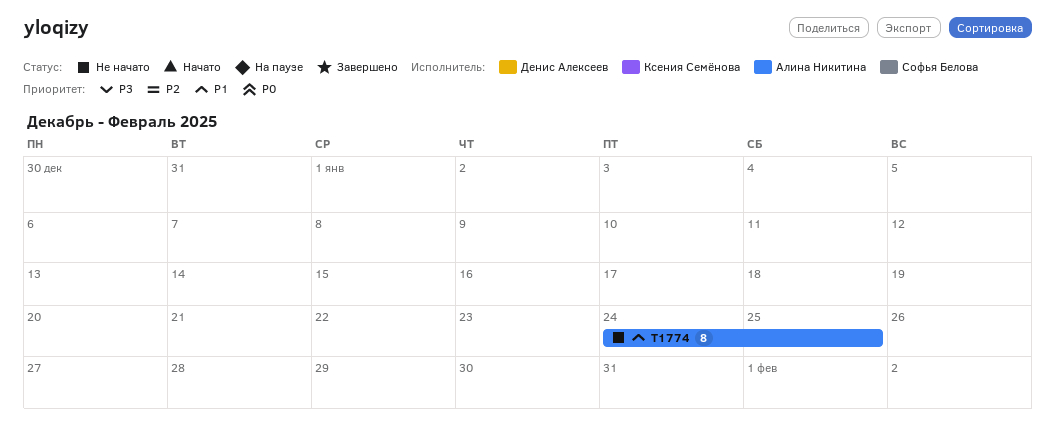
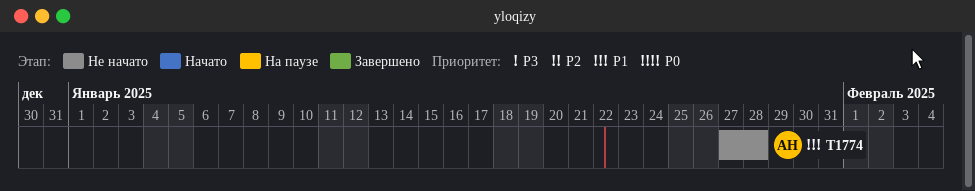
T1774, start: Jan 24 -> Jan 27
T1774, due: Jan 25 -> Jan 28

